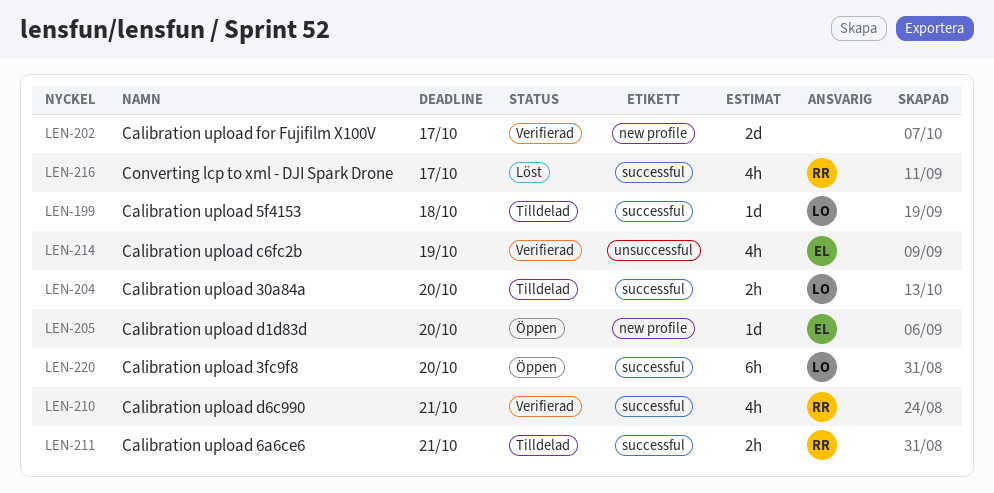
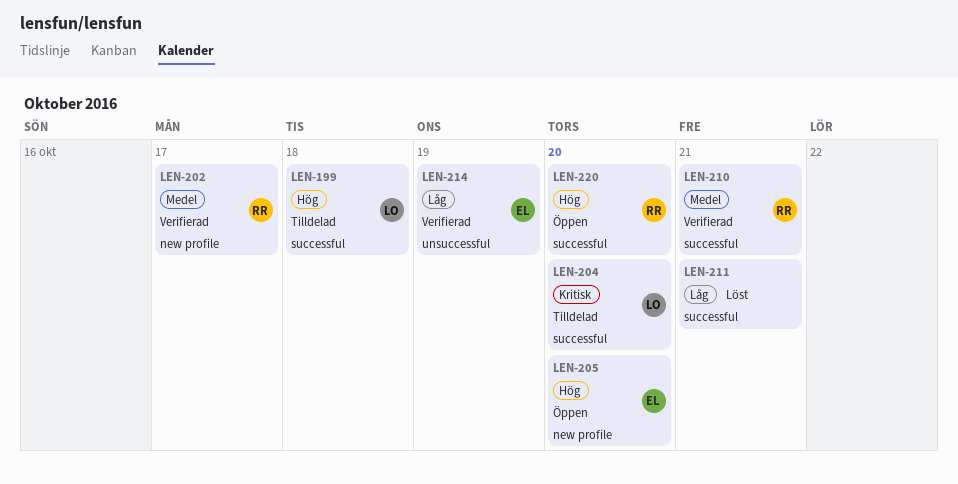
LEN-202, owner: none -> RR
LEN-211, status: Tilldelad -> Löst
LEN-211, owner: RR -> none
LEN-216: present -> none
LEN-220, owner: LO -> RR

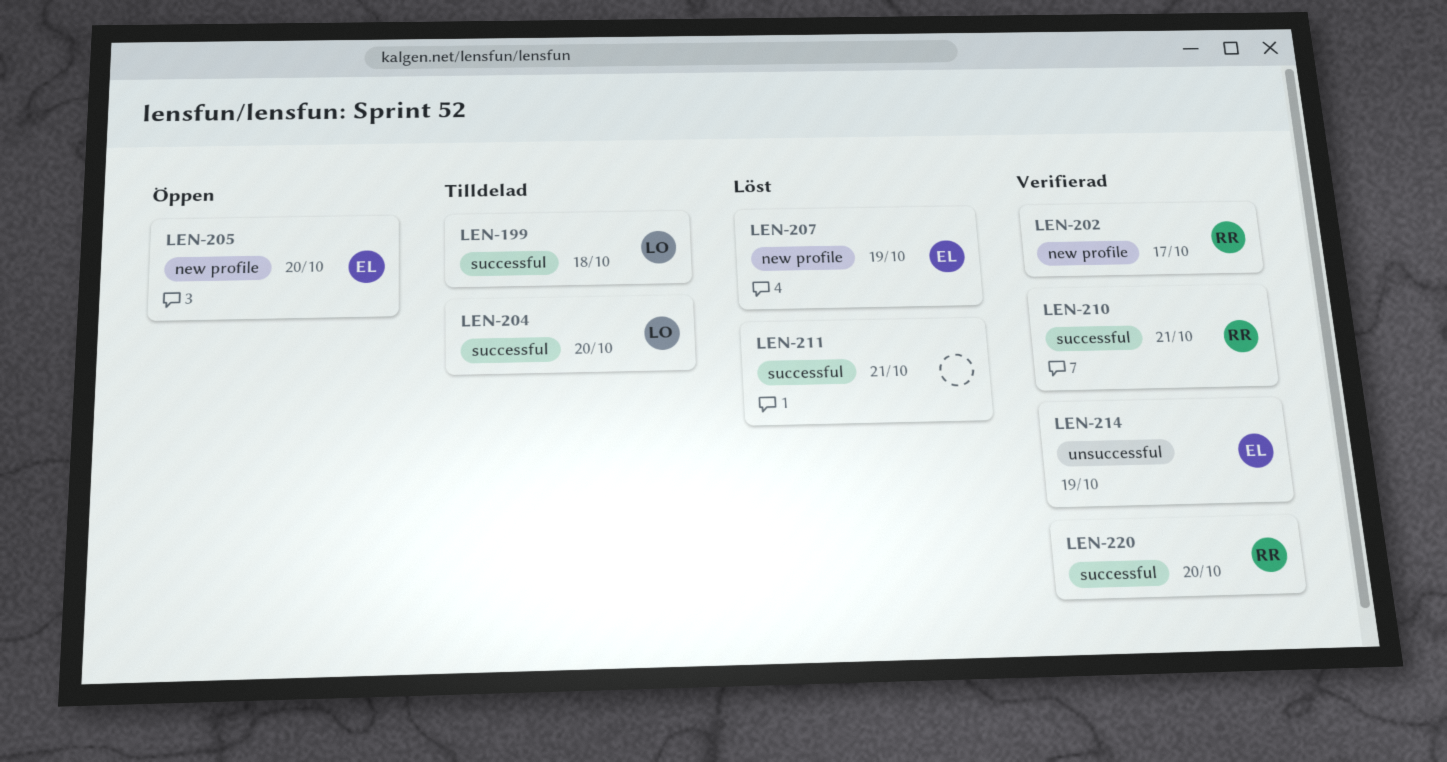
LEN-207: none -> present
LEN-220, status: Öppen -> Verifierad

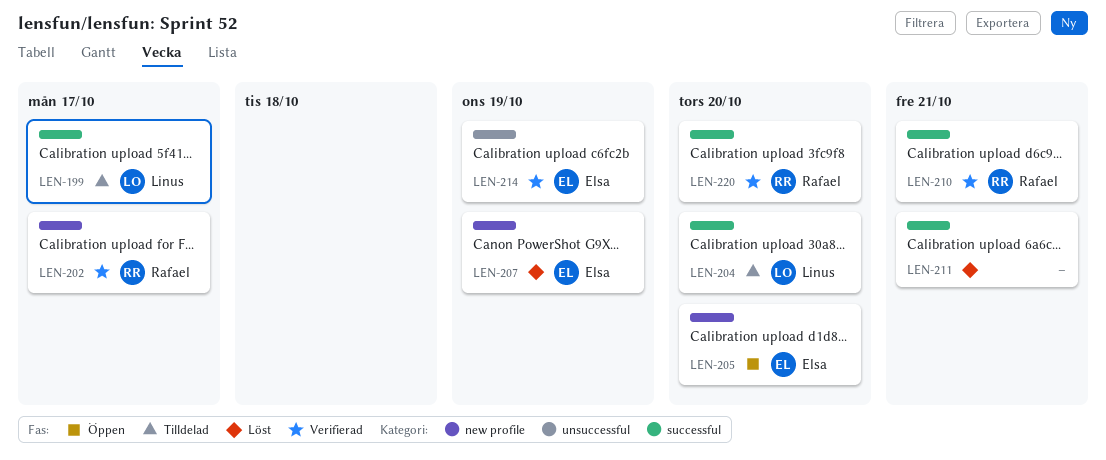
LEN-199, due: Oct 18 -> Oct 17

